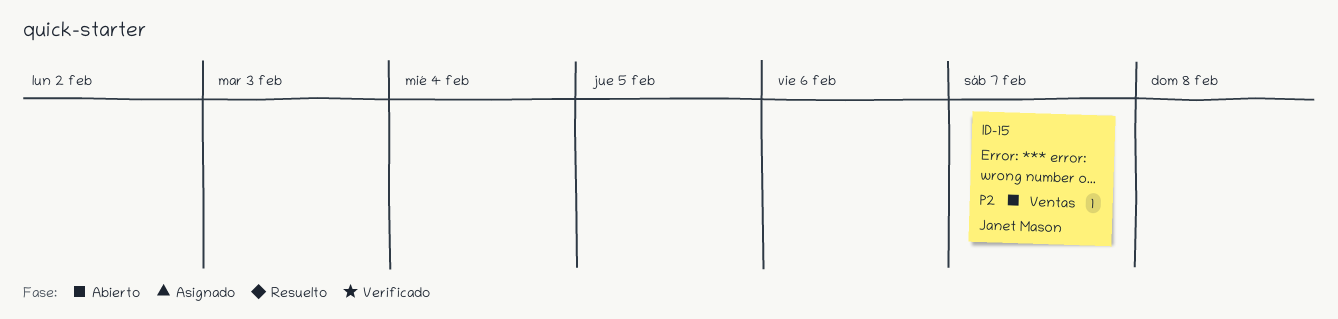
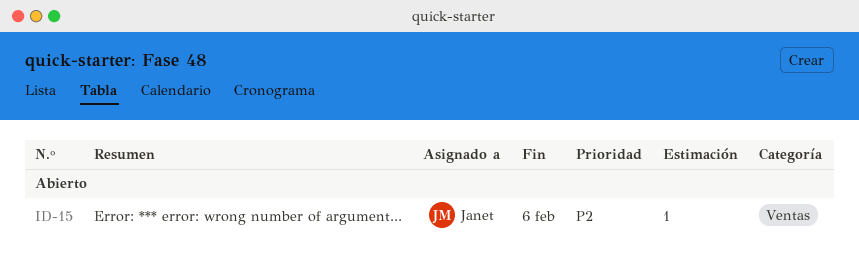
ID-15, due: Feb 7 -> Feb 6

